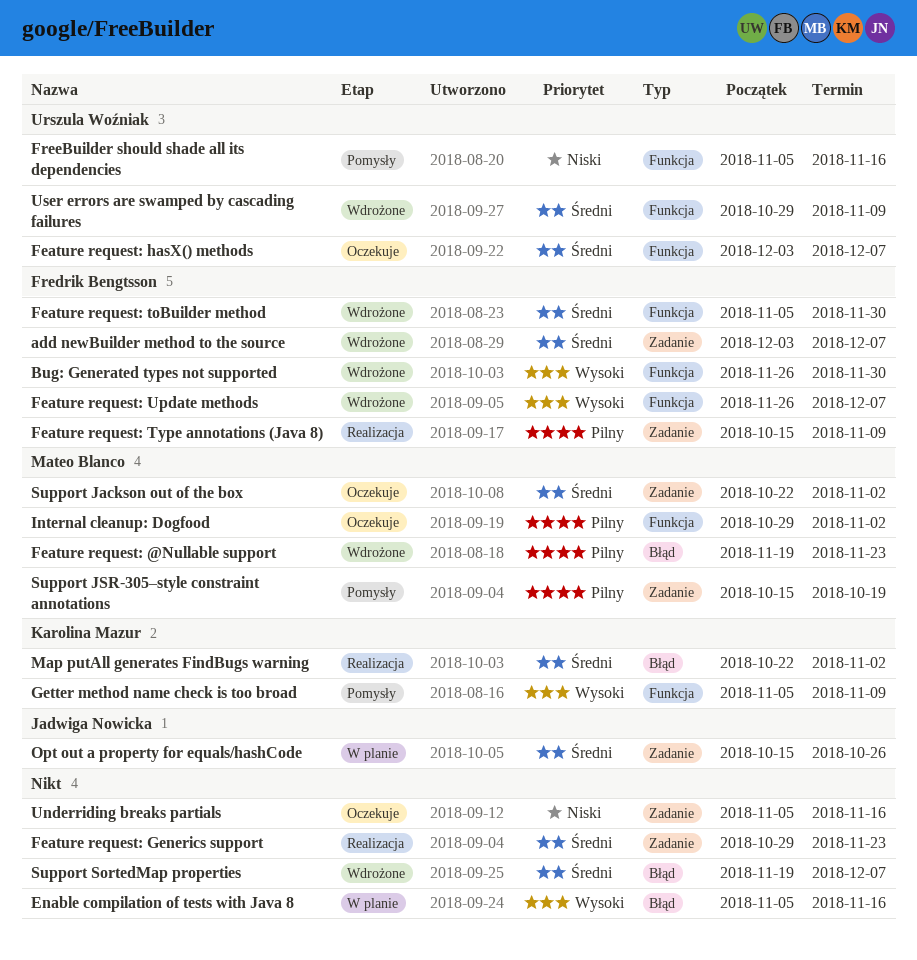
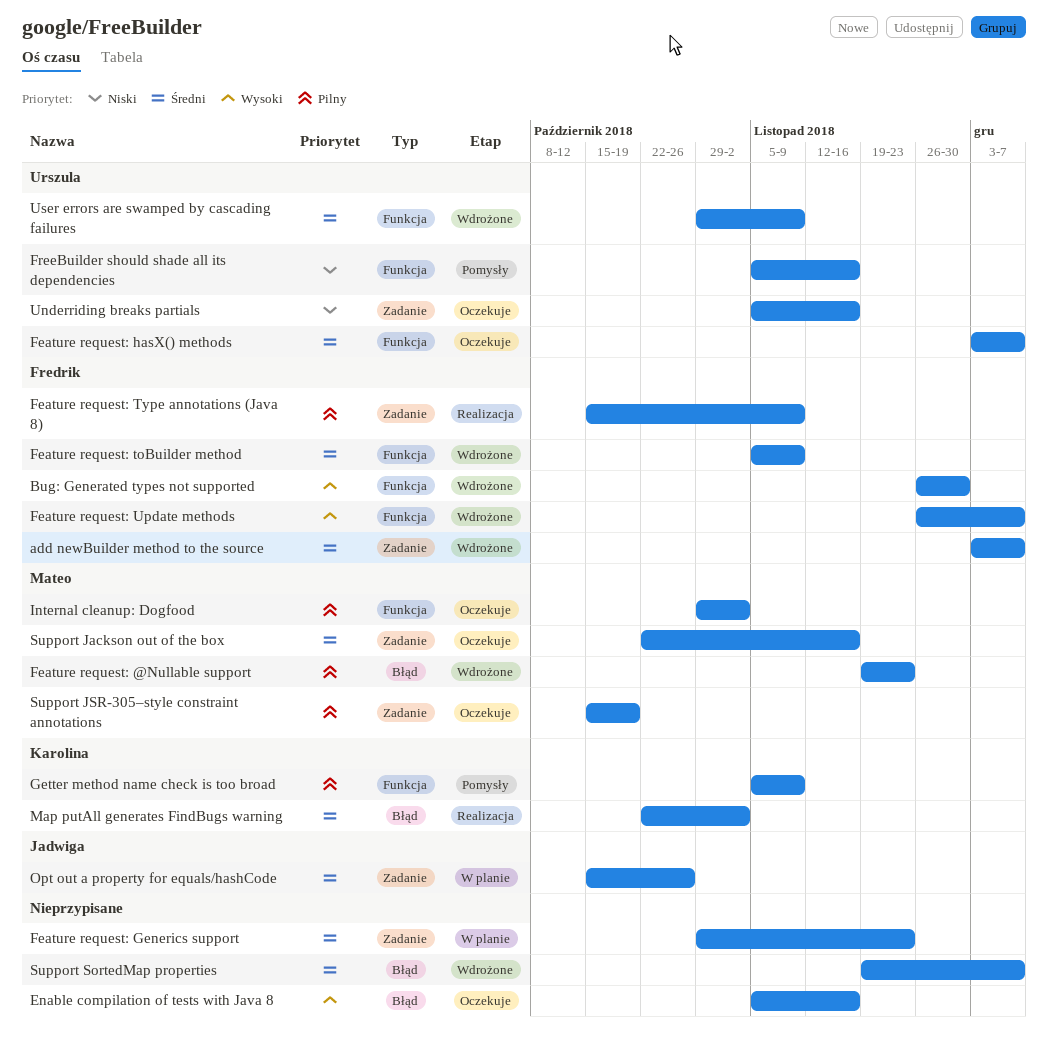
Enable compilation of tests with Java 8, status: W planie -> Oczekuje
Feature request: Generics support, status: Realizacja -> W planie
Feature request: toBuilder method, due: Nov 30 -> Nov 9
Getter method name check is too broad, priority: Wysoki -> Pilny
Support Jackson out of the box, due: Nov 2 -> Nov 16
Support JSR-305–style constraint annotations, status: Pomysły -> Oczekuje
Underriding breaks partials, owner: none -> Urszula Woźniak

